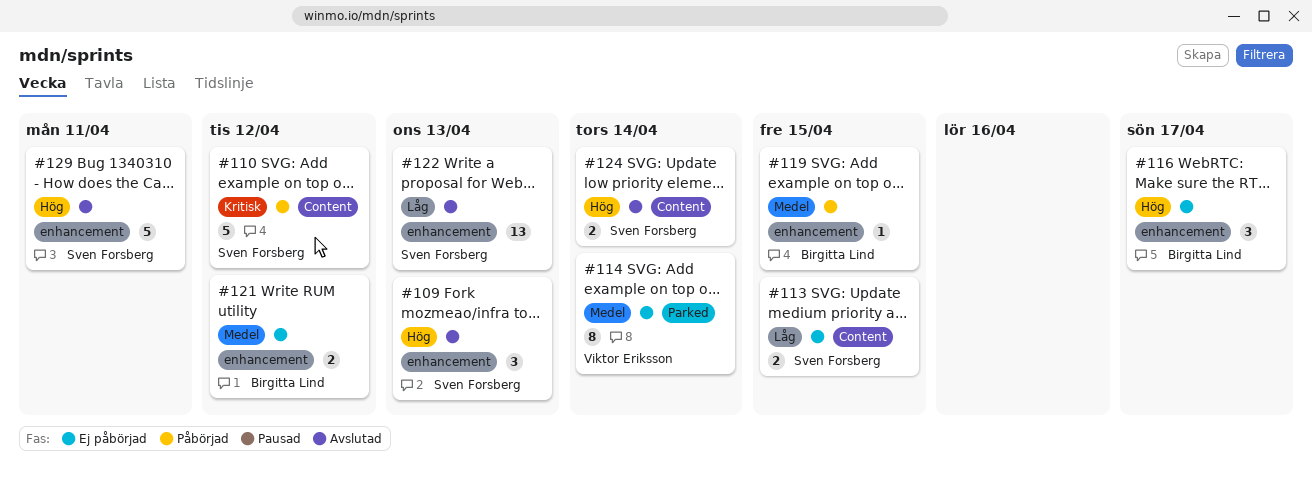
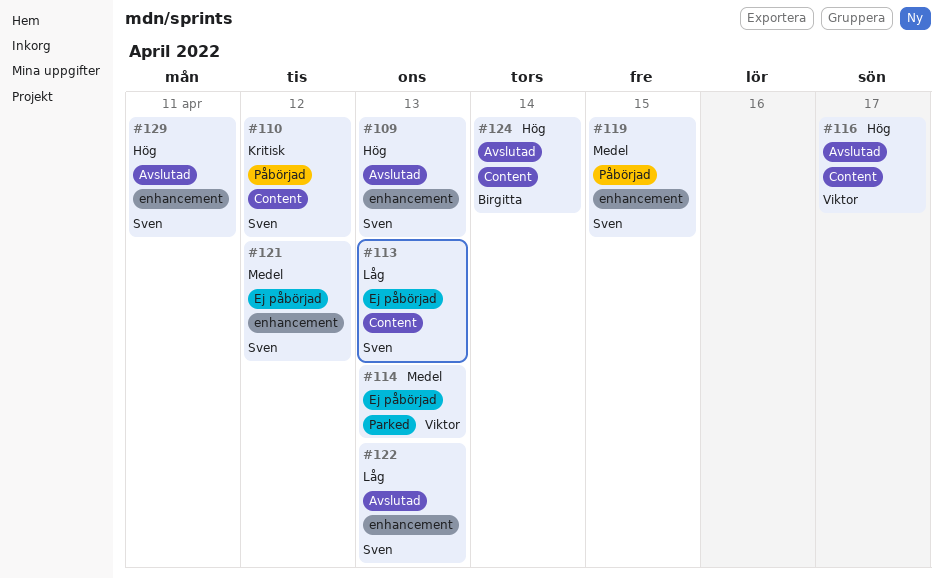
#113, due: Apr 15 -> Apr 13
#114, due: Apr 14 -> Apr 13
#116, status: Ej påbörjad -> Avslutad
#116, owner: Birgitta Lind -> Viktor Eriksson
#116, label: enhancement -> Content
#119, owner: Birgitta Lind -> Sven Forsberg
#121, owner: Birgitta Lind -> Sven Forsberg
#124, owner: Sven Forsberg -> Birgitta Lind

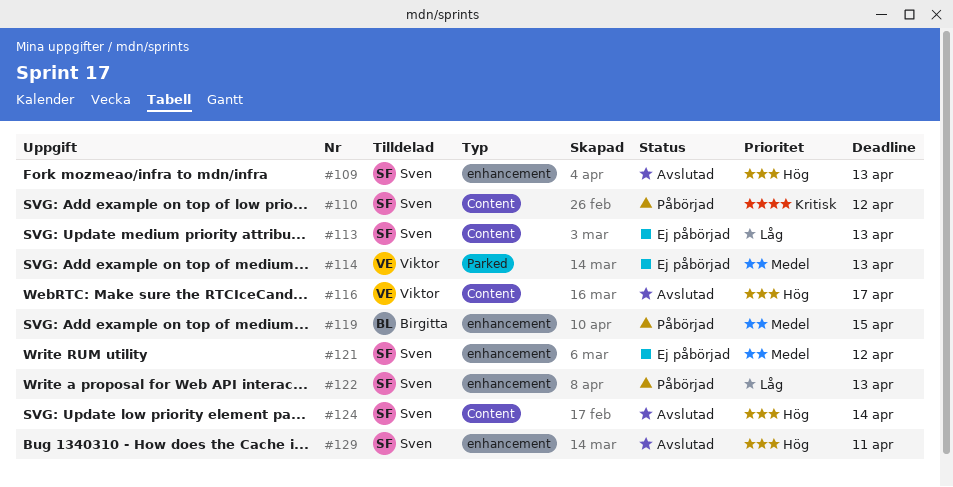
#119, owner: Sven -> Birgitta
#122, status: Avslutad -> Påbörjad
#124, owner: Birgitta -> Sven

